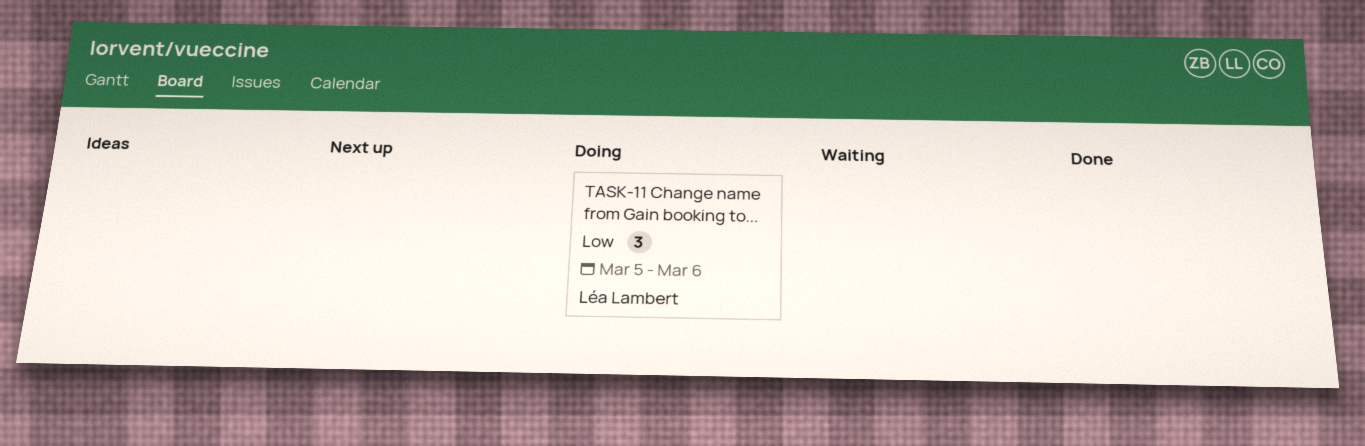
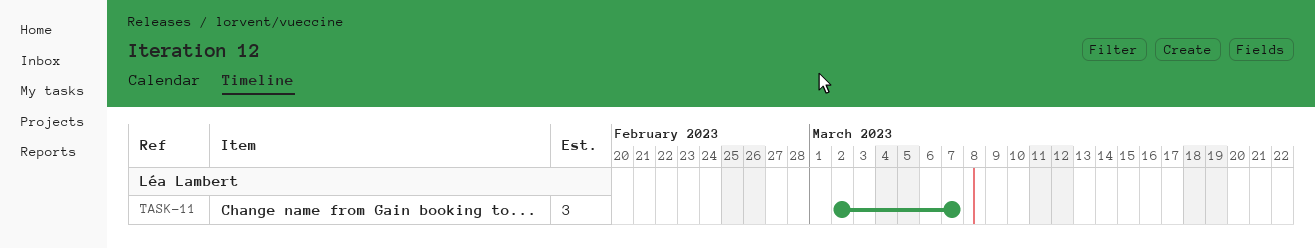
TASK-11, start: Mar 5 -> Mar 2
TASK-11, due: Mar 6 -> Mar 7

